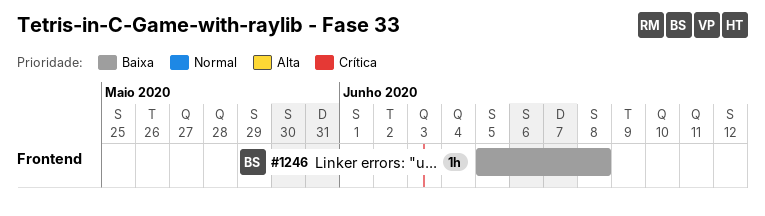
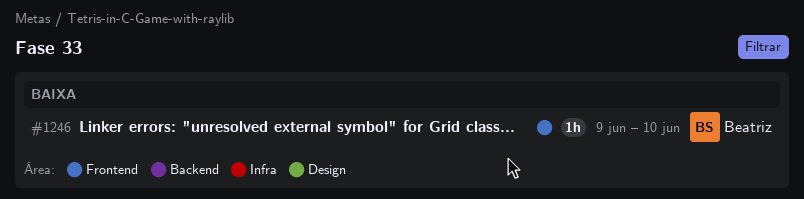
#1246, start: Jun 5 -> Jun 9
#1246, due: Jun 8 -> Jun 10

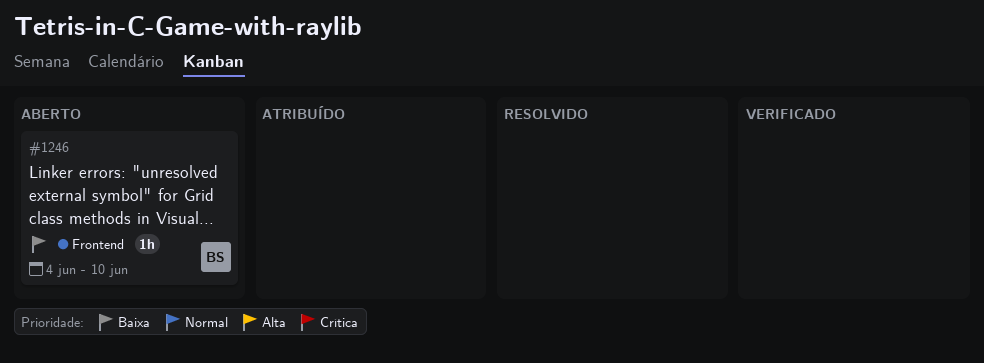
#1246, start: Jun 9 -> Jun 4

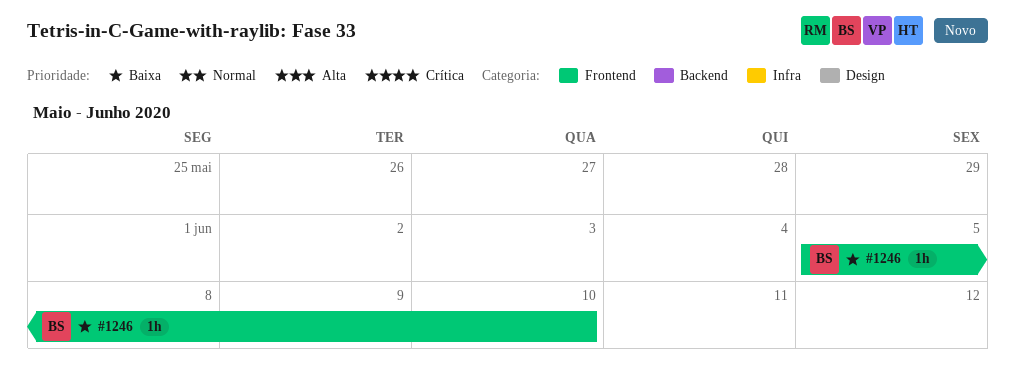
#1246, start: Jun 4 -> Jun 5

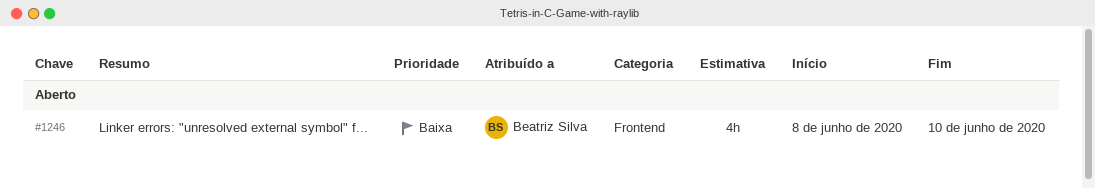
#1246, estimate: 1h -> 4h
#1246, start: Jun 5 -> Jun 8

